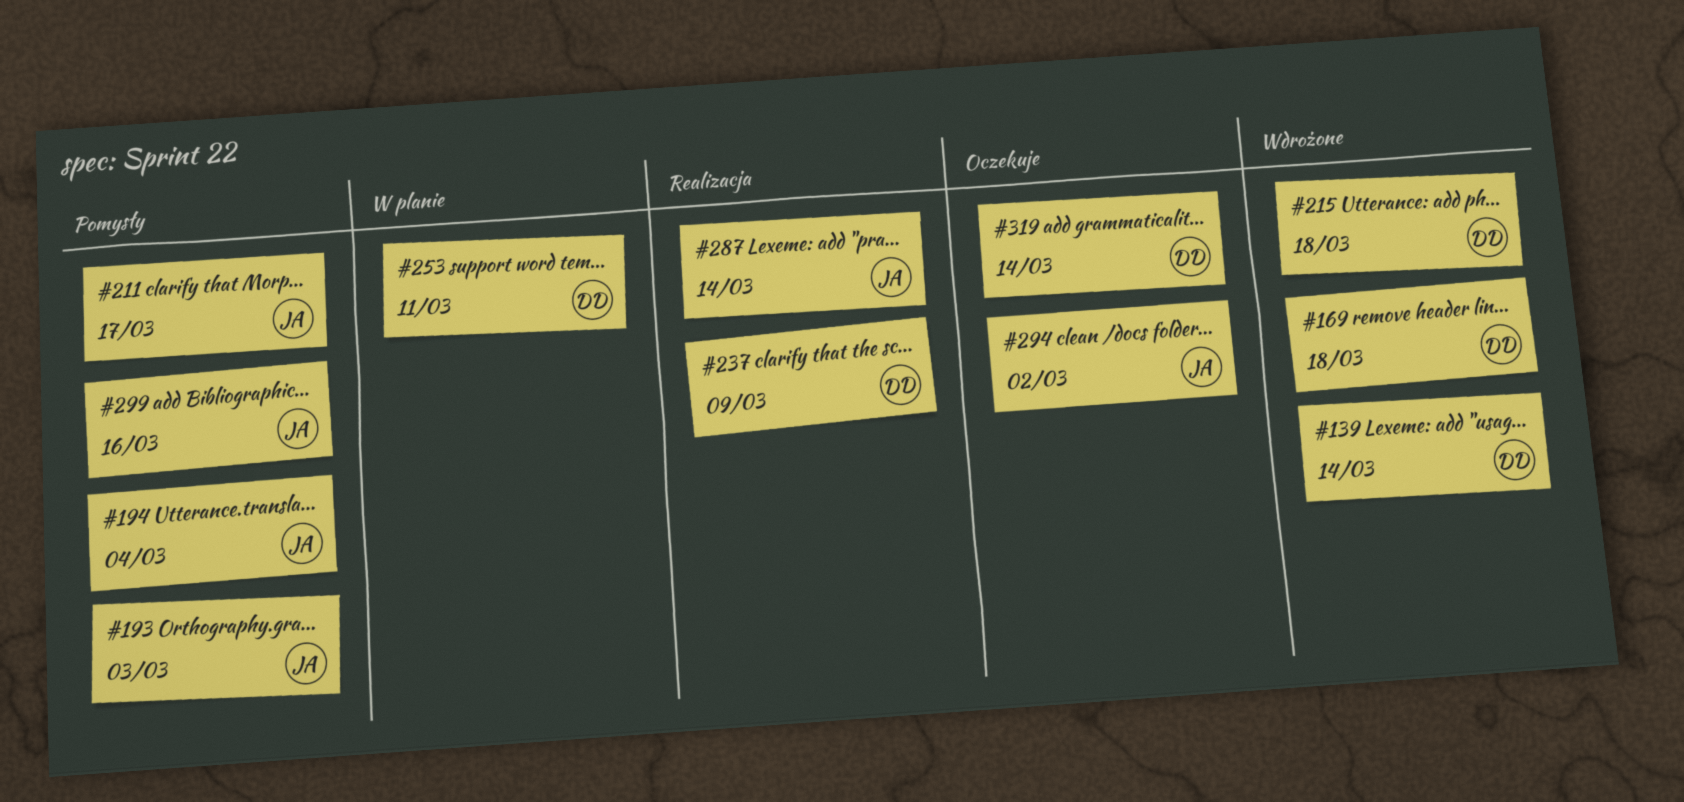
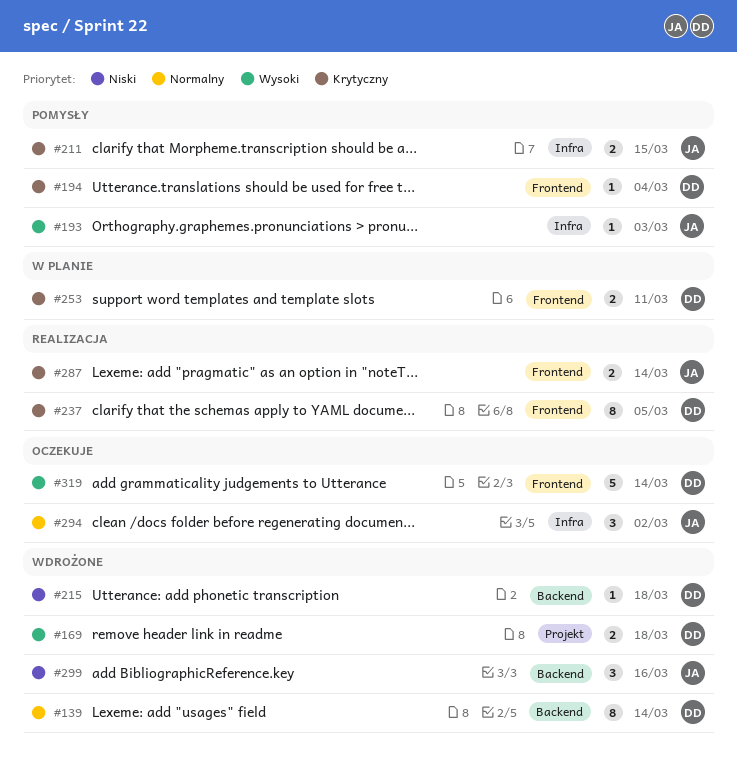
#194, owner: JA -> DD
#211, due: Mar 17 -> Mar 15
#237, due: Mar 9 -> Mar 5
#299, status: Pomysły -> Wdrożone

